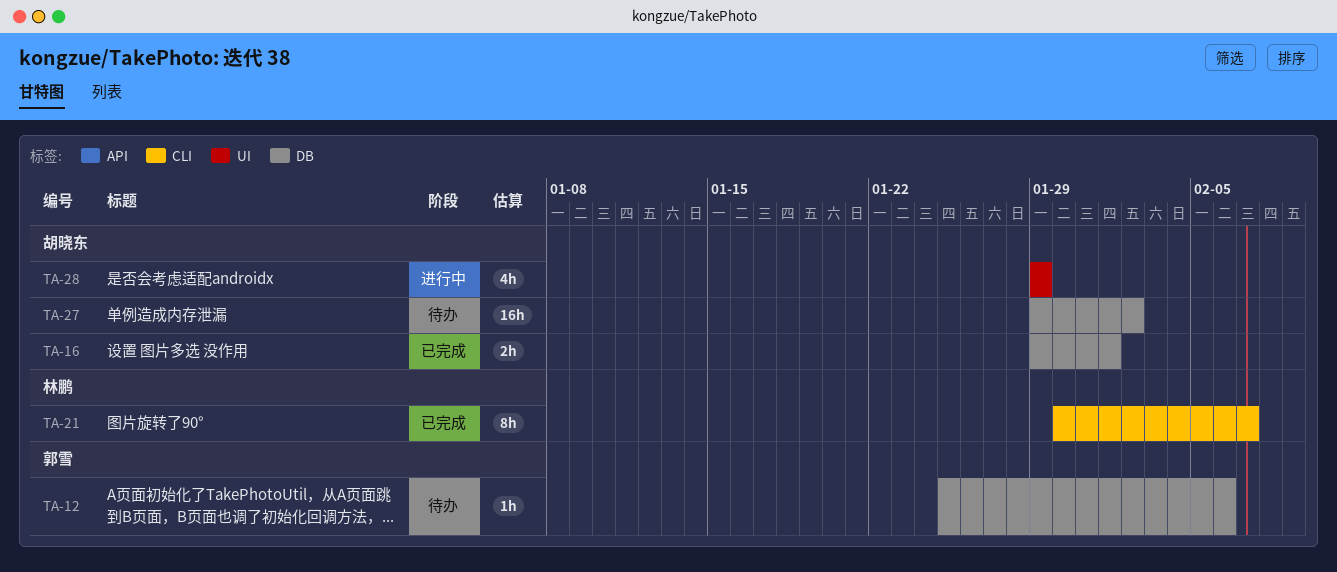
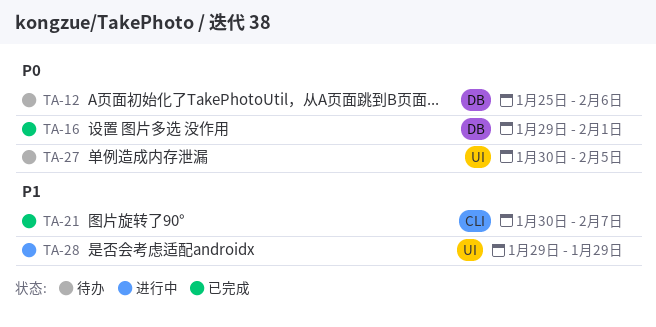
TA-27, label: DB -> UI
TA-27, start: Jan 29 -> Jan 30
TA-27, due: Feb 2 -> Feb 5

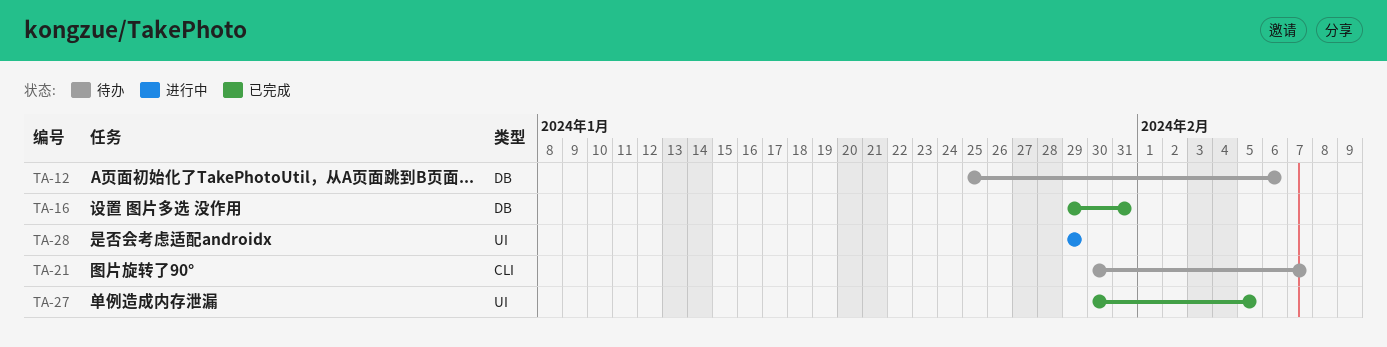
TA-16, due: Feb 1 -> Jan 31
TA-21, status: 已完成 -> 待办
TA-27, status: 待办 -> 已完成

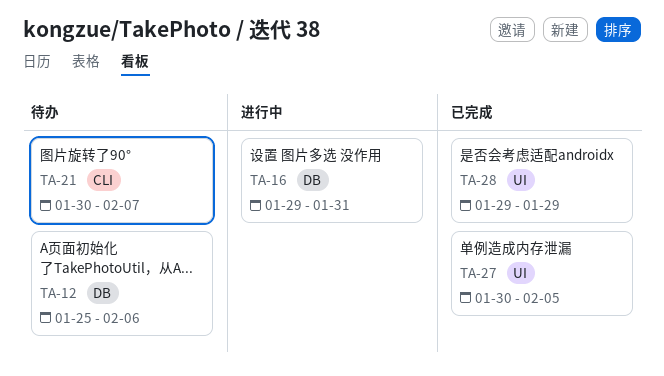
TA-16, status: 已完成 -> 进行中
TA-28, status: 进行中 -> 已完成

